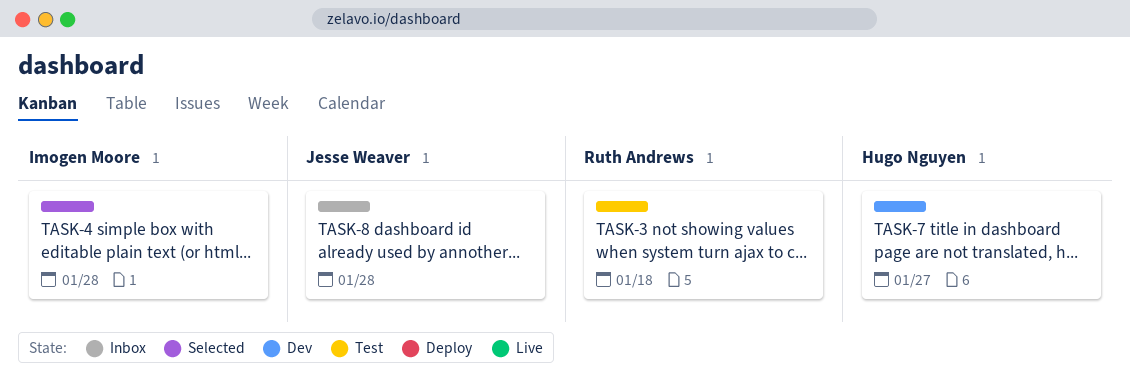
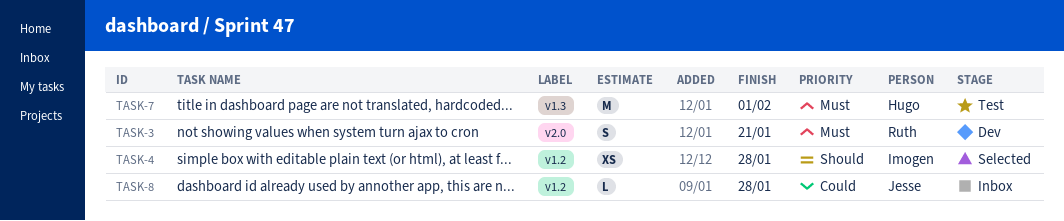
TASK-3, status: Test -> Dev
TASK-3, due: Jan 18 -> Jan 21
TASK-7, status: Dev -> Test
TASK-7, due: Jan 27 -> Feb 1

